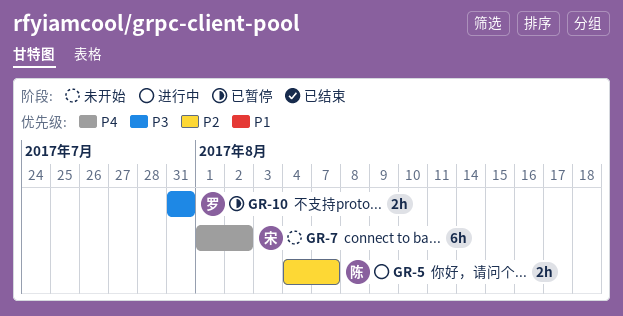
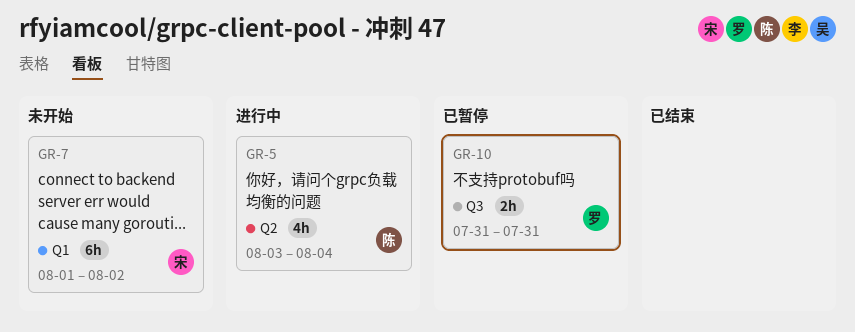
GR-5, estimate: 2h -> 4h
GR-5, start: Aug 4 -> Aug 3
GR-5, due: Aug 7 -> Aug 4

